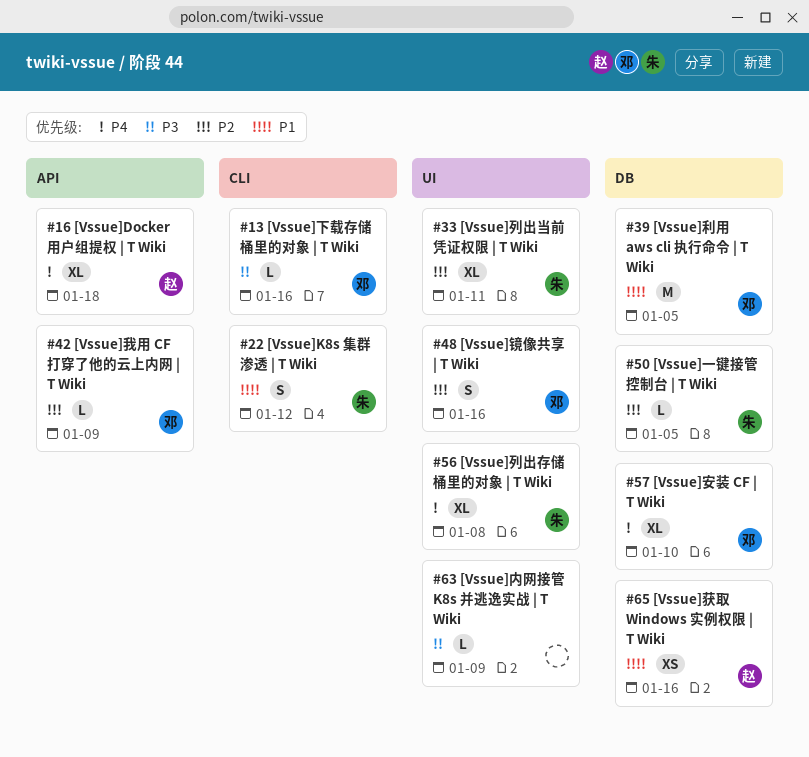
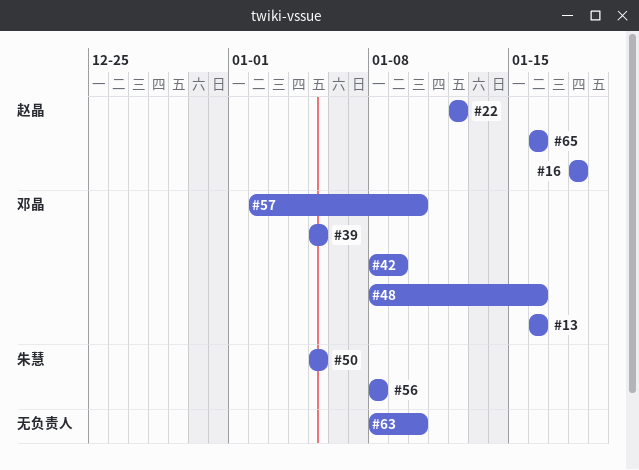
#22, owner: 朱慧 -> 赵晶
#33: present -> none
#63, due: Jan 9 -> Jan 10

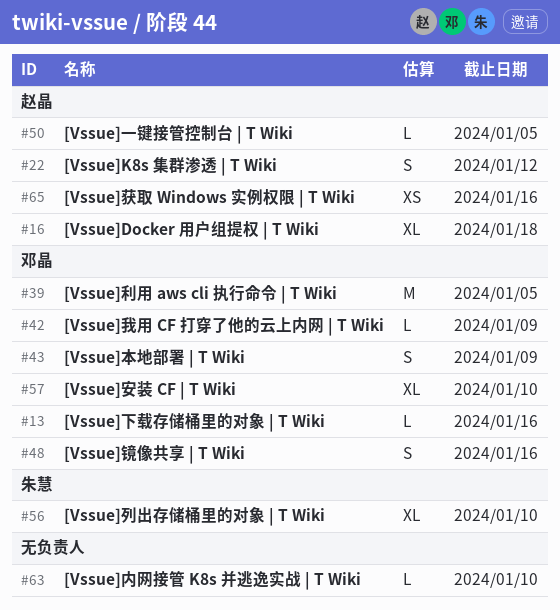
#43: none -> present
#50, owner: 朱慧 -> 赵晶
#56, due: Jan 8 -> Jan 10

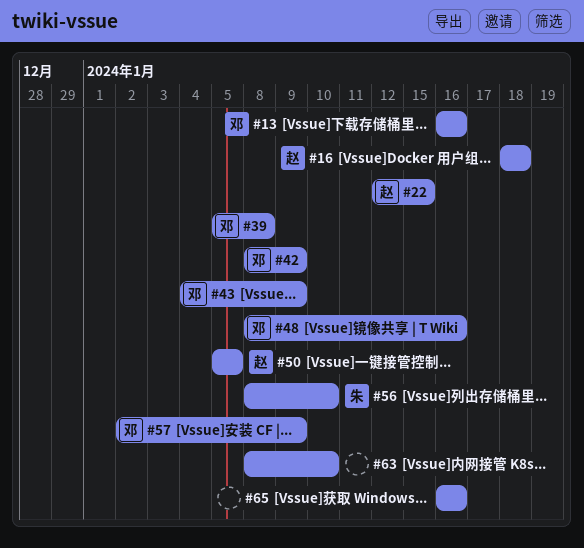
#22, due: Jan 12 -> Jan 15
#39, due: Jan 5 -> Jan 8
#57, due: Jan 10 -> Jan 9
#65, owner: 赵晶 -> none

